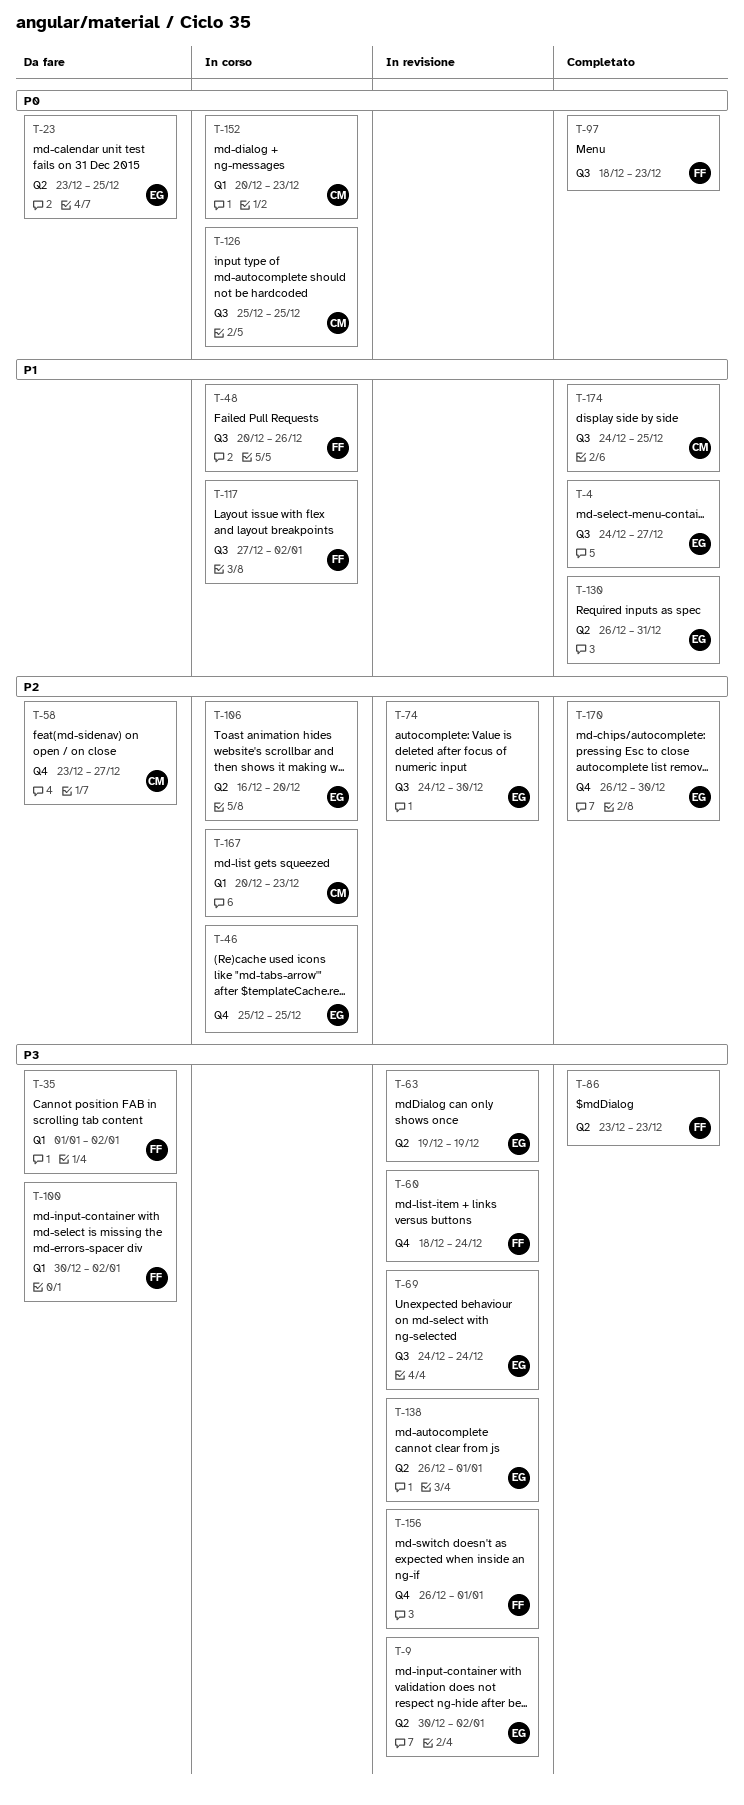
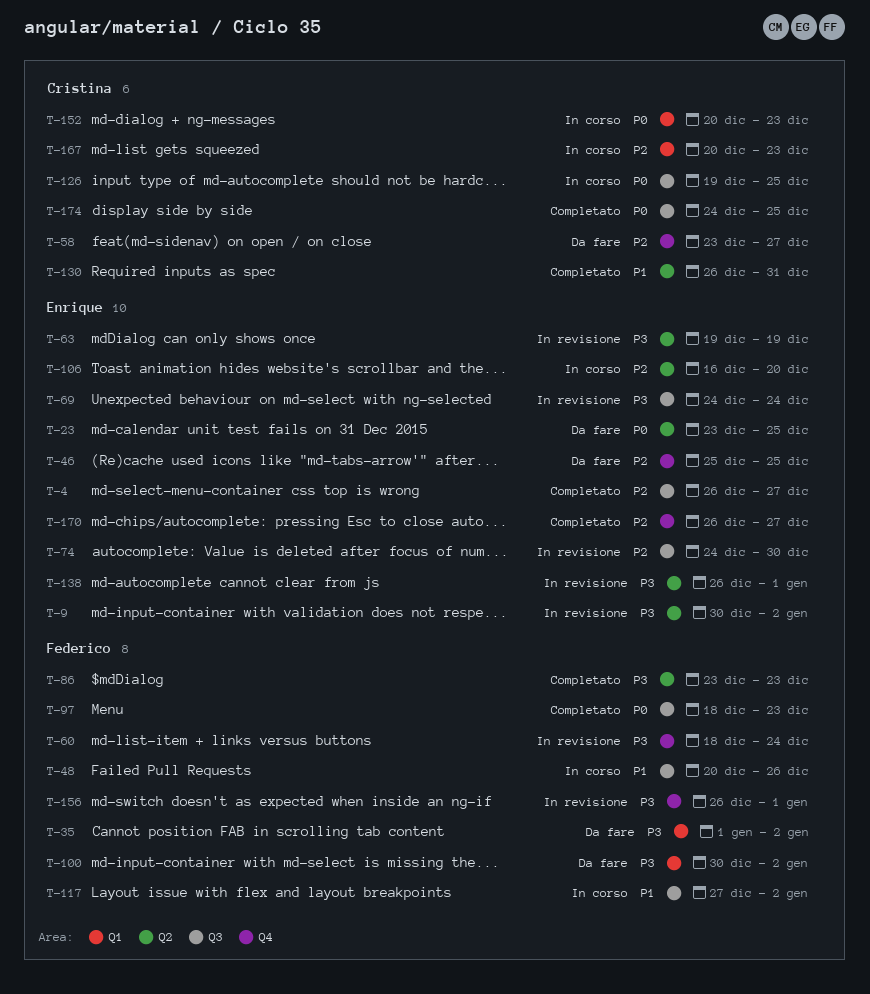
T-4, priority: P1 -> P2
T-4, start: Dec 24 -> Dec 26
T-46, status: In corso -> Da fare
T-126, start: Dec 25 -> Dec 19
T-130, owner: Enrique -> Cristina
T-170, due: Dec 30 -> Dec 27
T-174, priority: P1 -> P0

